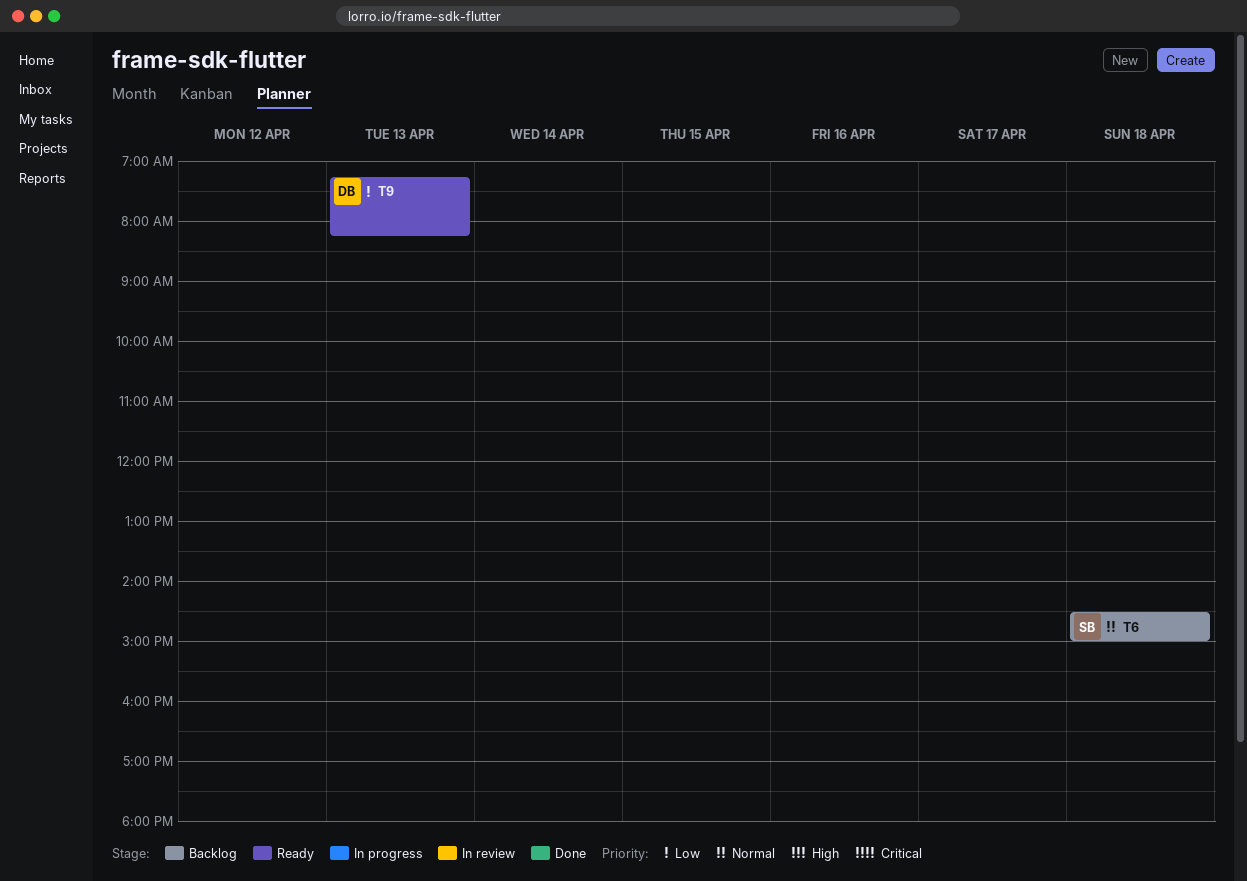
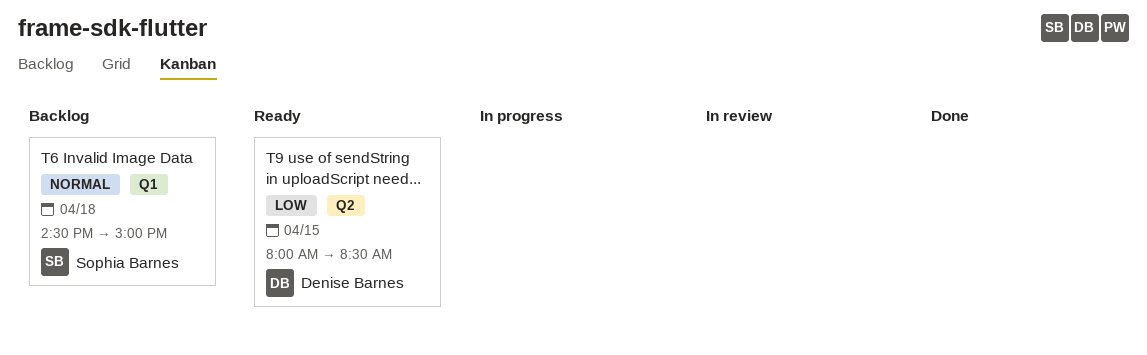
T9, day: Apr 13 -> Apr 15
T9, begins: 07:15 -> 08:00
T9, ends: 08:15 -> 08:30

